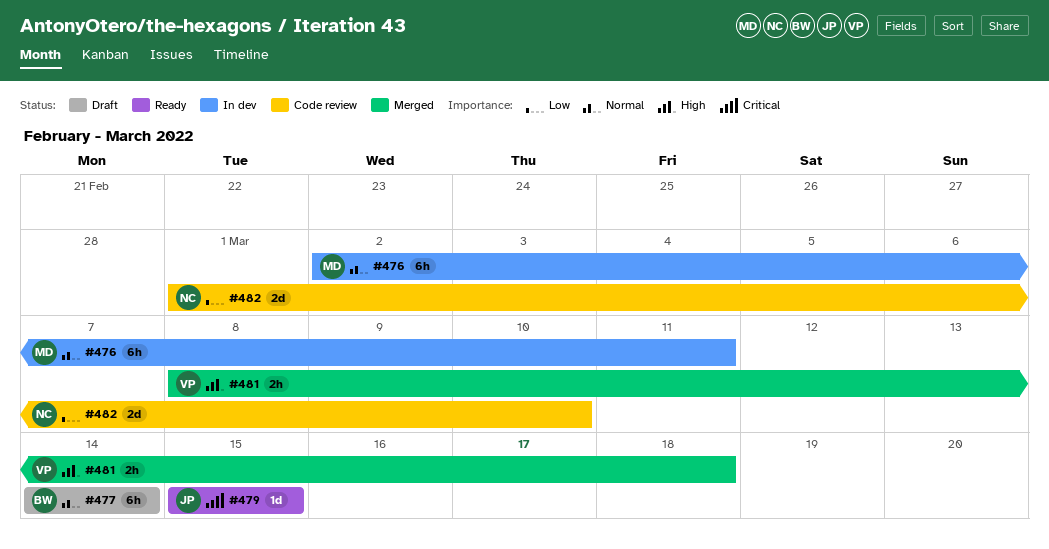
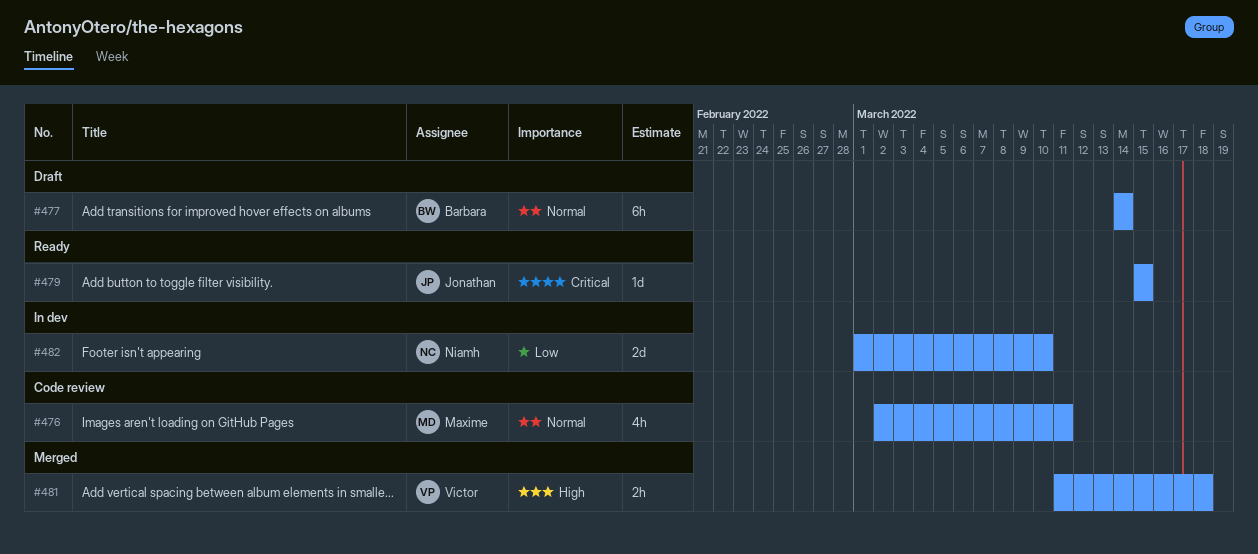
#476, status: In dev -> Code review
#476, estimate: 6h -> 4h
#481, start: Mar 8 -> Mar 11
#482, status: Code review -> In dev

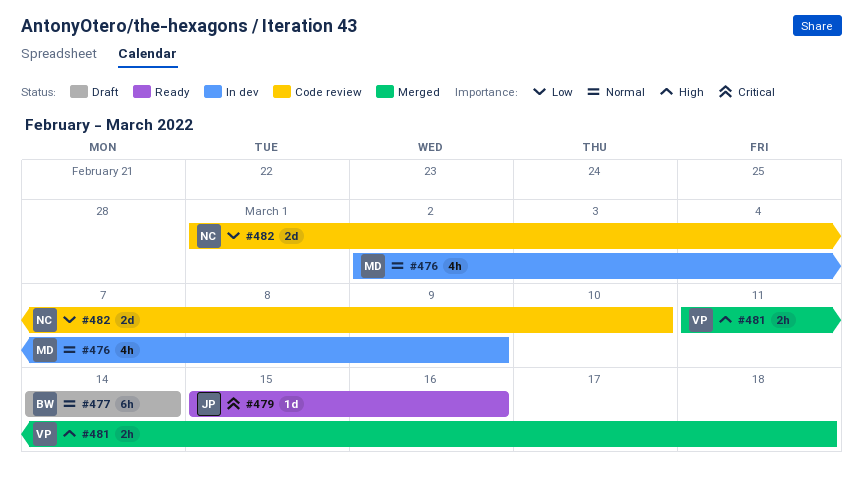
#476, status: Code review -> In dev
#476, due: Mar 11 -> Mar 9
#479, due: Mar 15 -> Mar 16
#482, status: In dev -> Code review

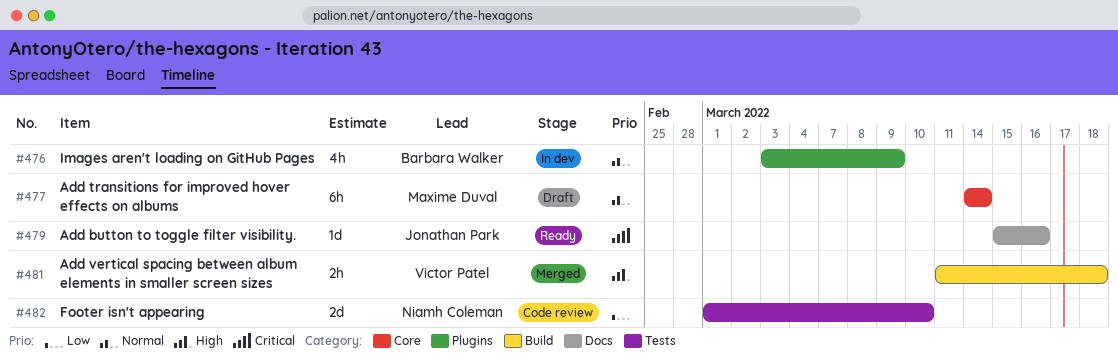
#476, owner: Maxime Duval -> Barbara Walker
#476, start: Mar 2 -> Mar 3
#477, owner: Barbara Walker -> Maxime Duval

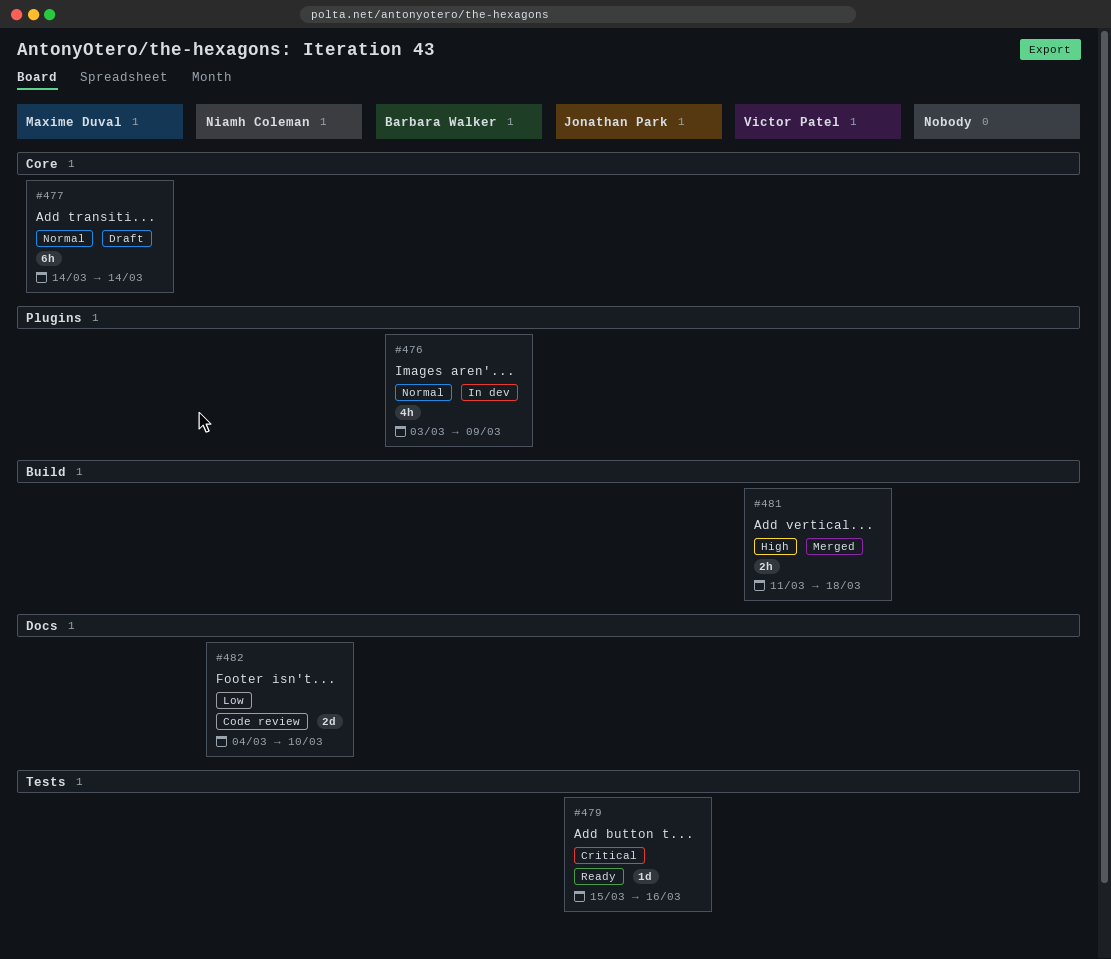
#479, label: Docs -> Tests
#482, label: Tests -> Docs
#482, start: Mar 1 -> Mar 4

